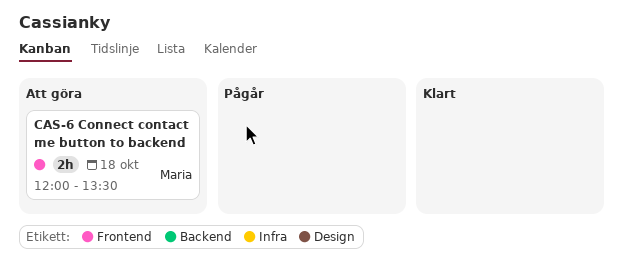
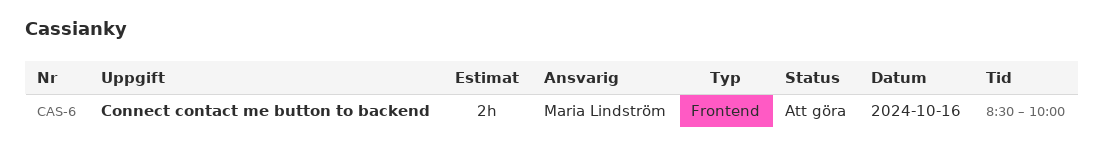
CAS-6, day: Oct 18 -> Oct 16
CAS-6, begins: 12:00 -> 08:30
CAS-6, ends: 13:30 -> 10:00

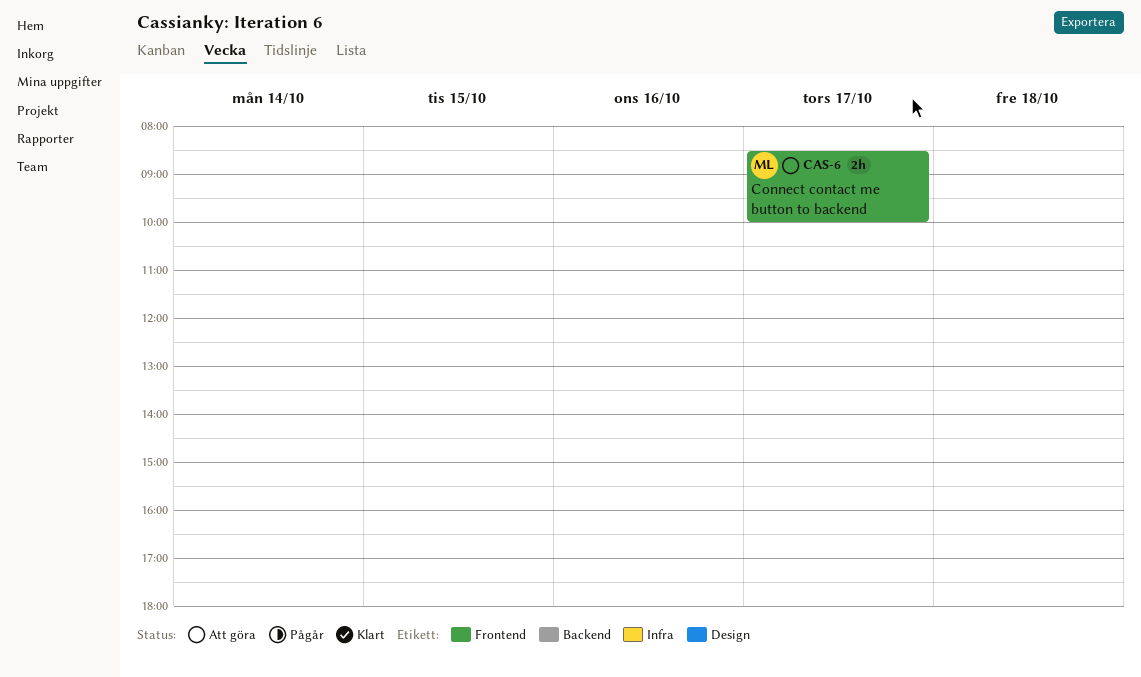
CAS-6, day: Oct 16 -> Oct 17

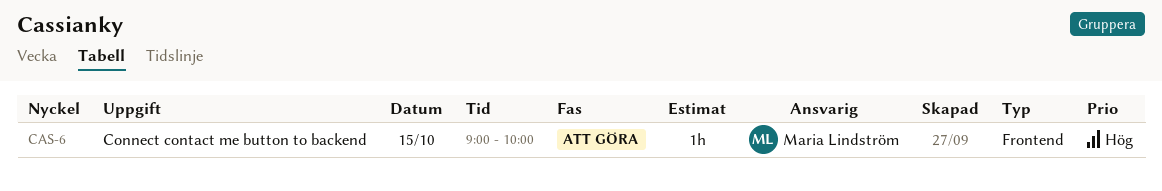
CAS-6, estimate: 2h -> 1h
CAS-6, day: Oct 17 -> Oct 15
CAS-6, begins: 08:30 -> 09:00

